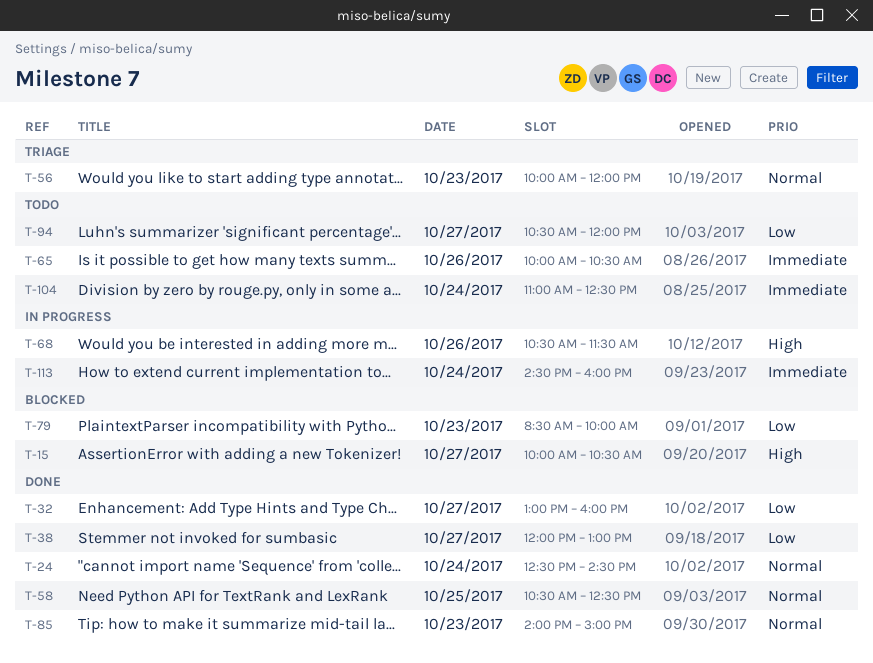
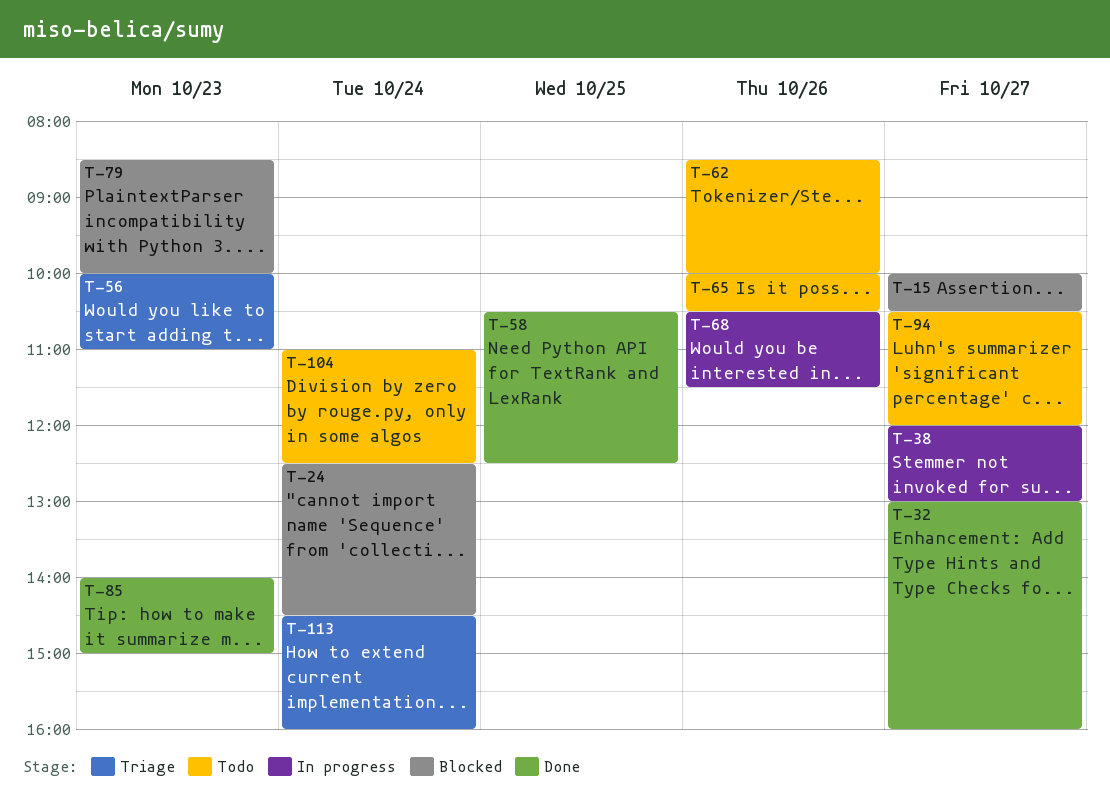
T-24, status: Done -> Blocked
T-38, status: Done -> In progress
T-56, ends: 12:00 -> 11:00
T-62: none -> present
T-113, status: In progress -> Triage

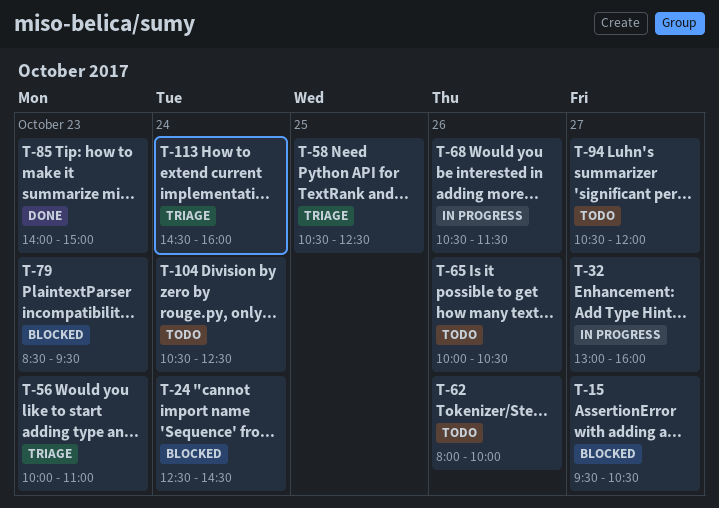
T-15, begins: 10:00 -> 09:30
T-32, status: Done -> In progress
T-38: present -> none
T-58, status: Done -> Triage
T-62, begins: 08:30 -> 08:00
T-79, ends: 10:00 -> 09:30
T-104, begins: 11:00 -> 10:30

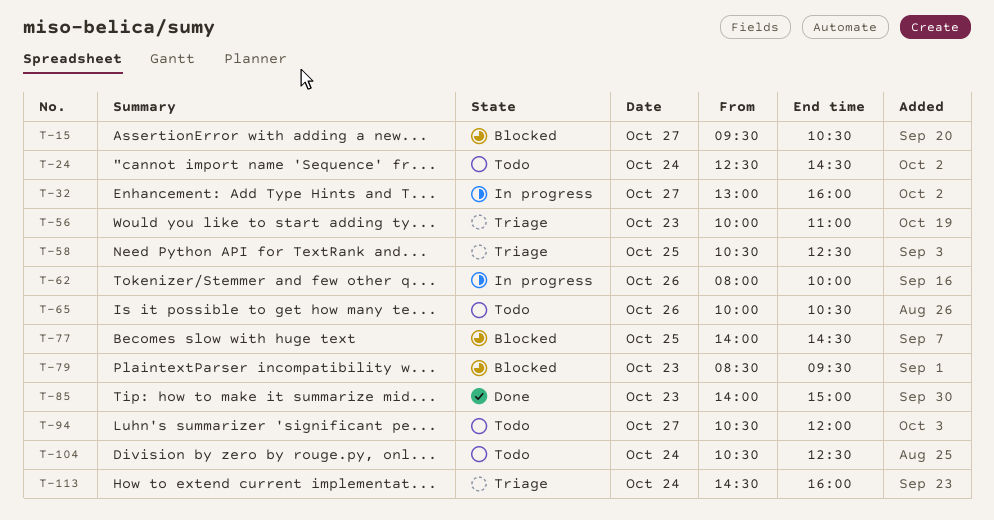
T-24, status: Blocked -> Todo
T-62, status: Todo -> In progress
T-68: present -> none
T-77: none -> present

